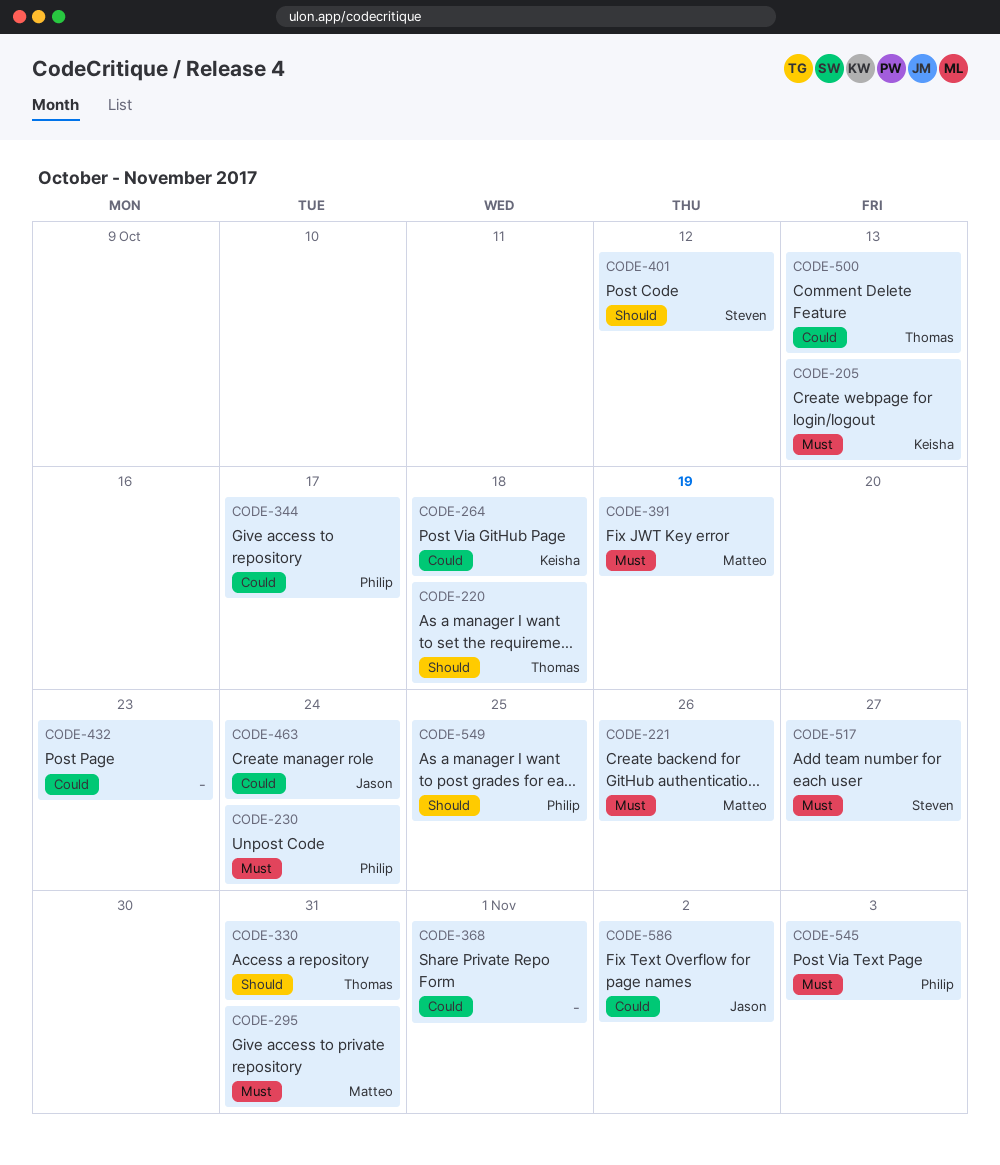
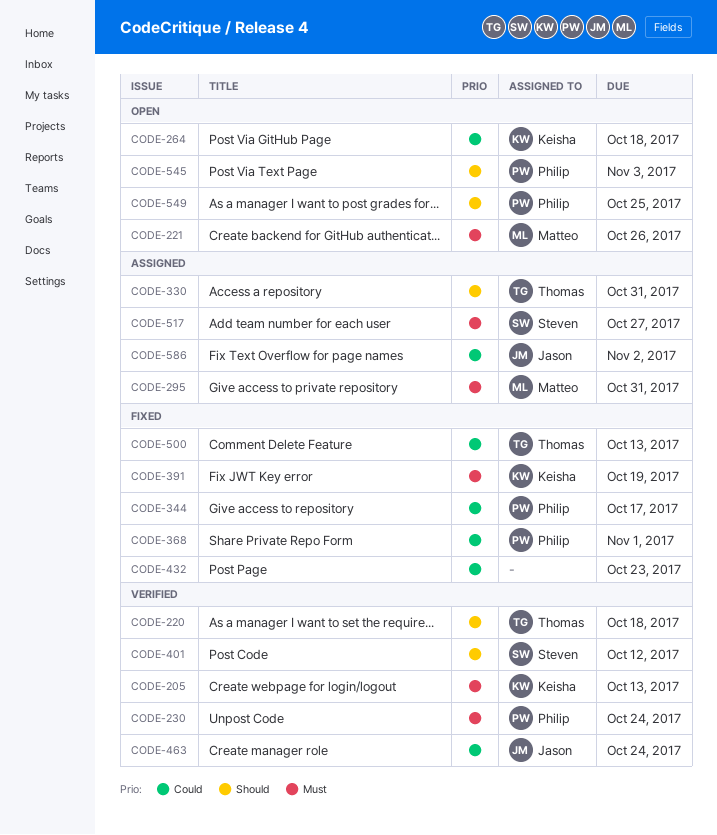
CODE-368, owner: none -> Philip
CODE-391, owner: Matteo -> Keisha
CODE-545, priority: Must -> Should

